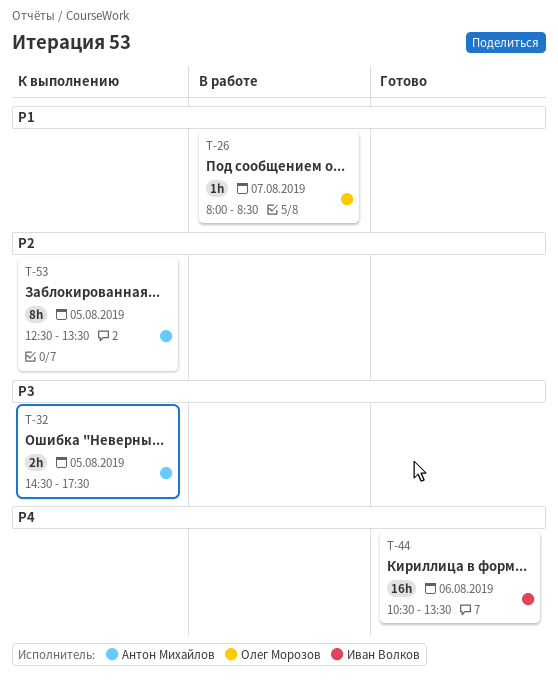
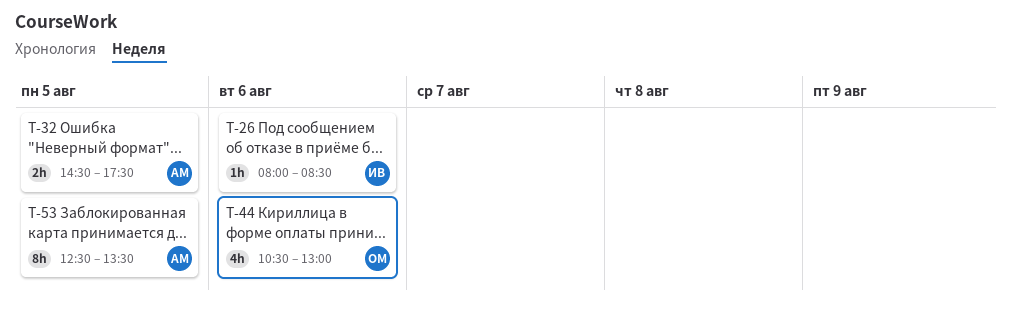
T-26, owner: Олег Морозов -> Иван Волков
T-26, day: Aug 7 -> Aug 6
T-44, owner: Иван Волков -> Олег Морозов
T-44, estimate: 16h -> 4h
T-44, ends: 13:30 -> 13:00

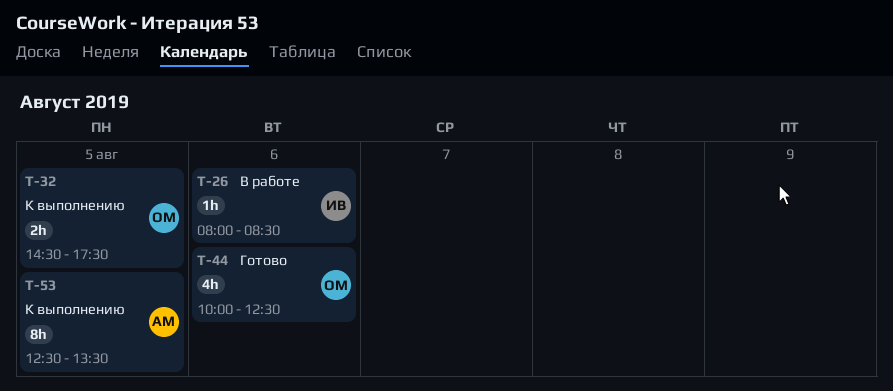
T-32, owner: АМ -> ОМ
T-44, begins: 10:30 -> 10:00
T-44, ends: 13:00 -> 12:30

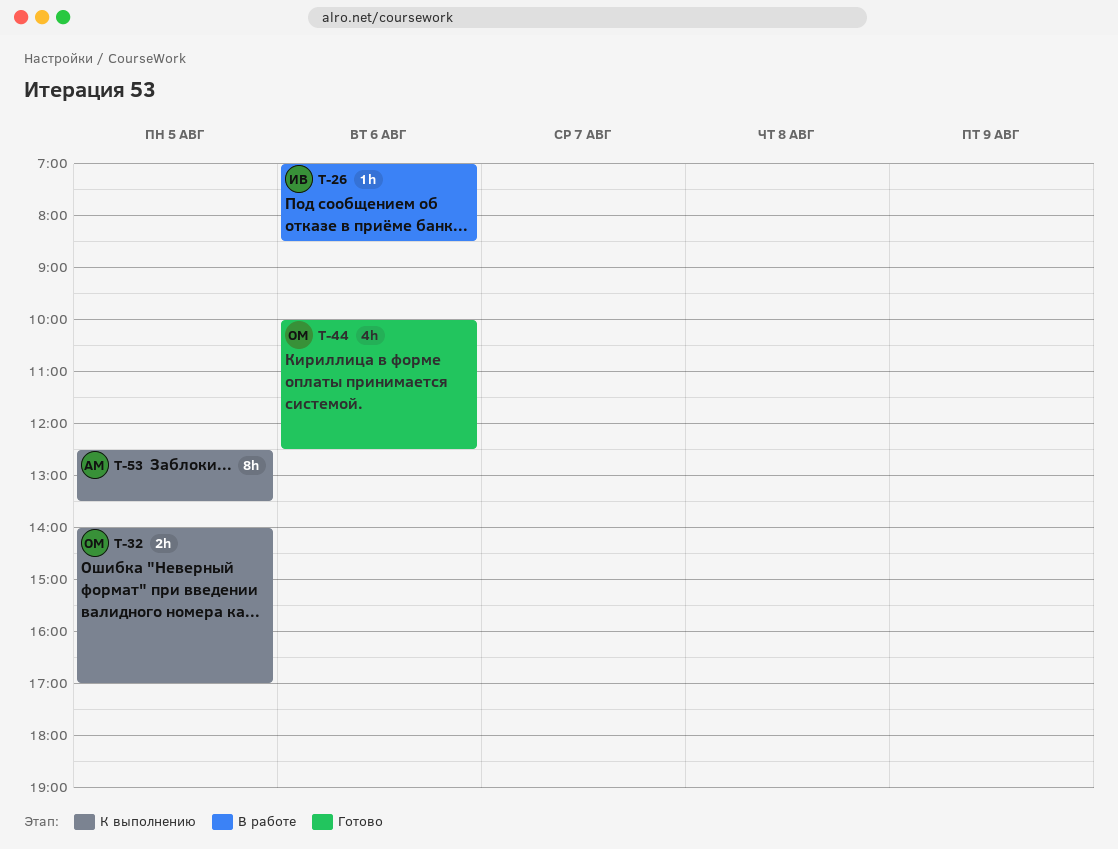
T-26, begins: 08:00 -> 07:00
T-32, begins: 14:30 -> 14:00
T-32, ends: 17:30 -> 17:00

